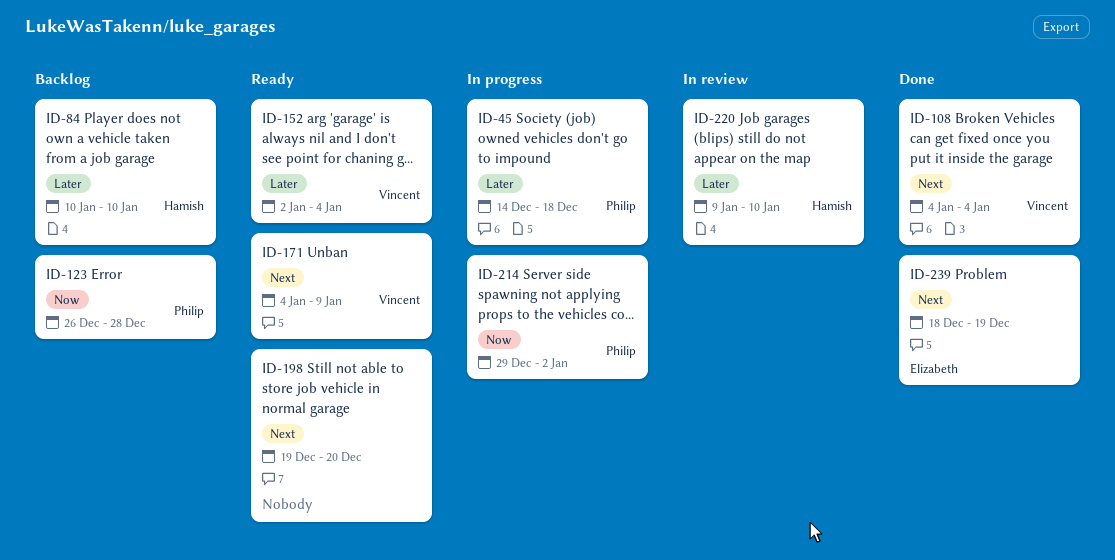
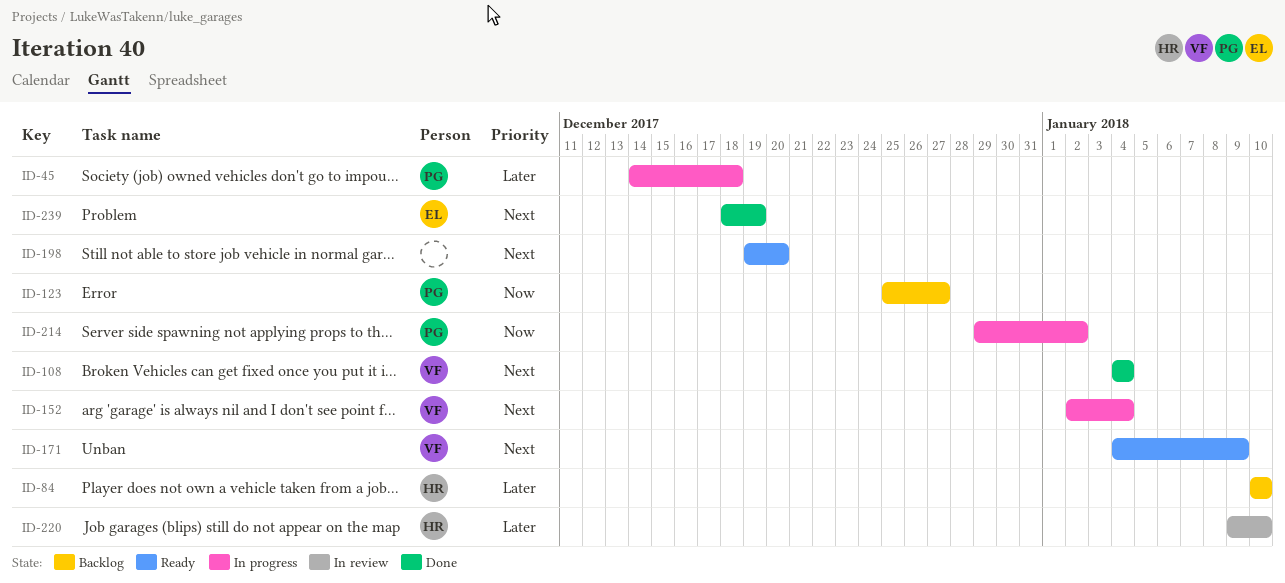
ID-123, start: Dec 26 -> Dec 25
ID-123, due: Dec 28 -> Dec 27
ID-152, status: Ready -> In progress
ID-152, priority: Later -> Next

